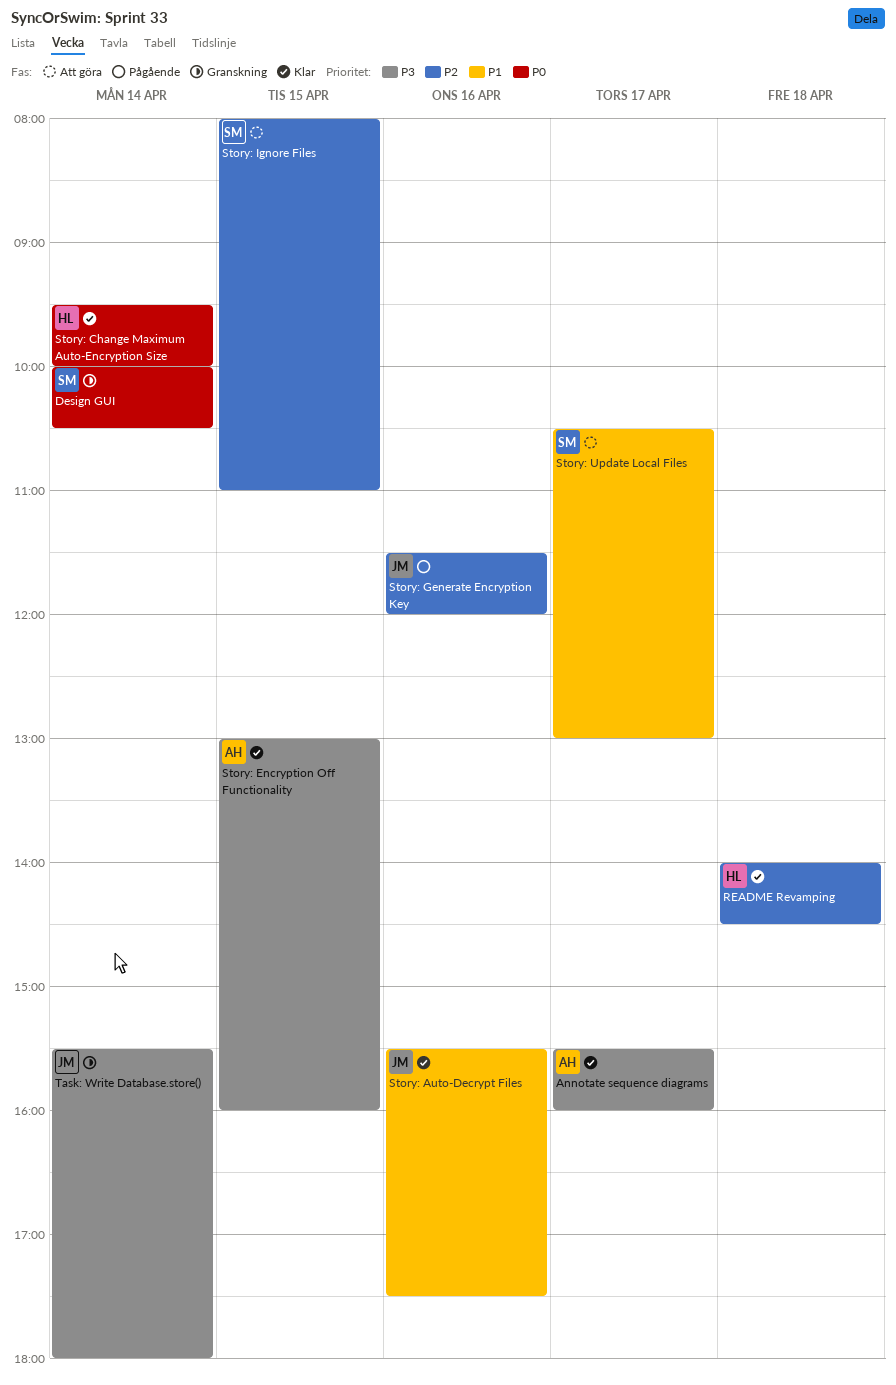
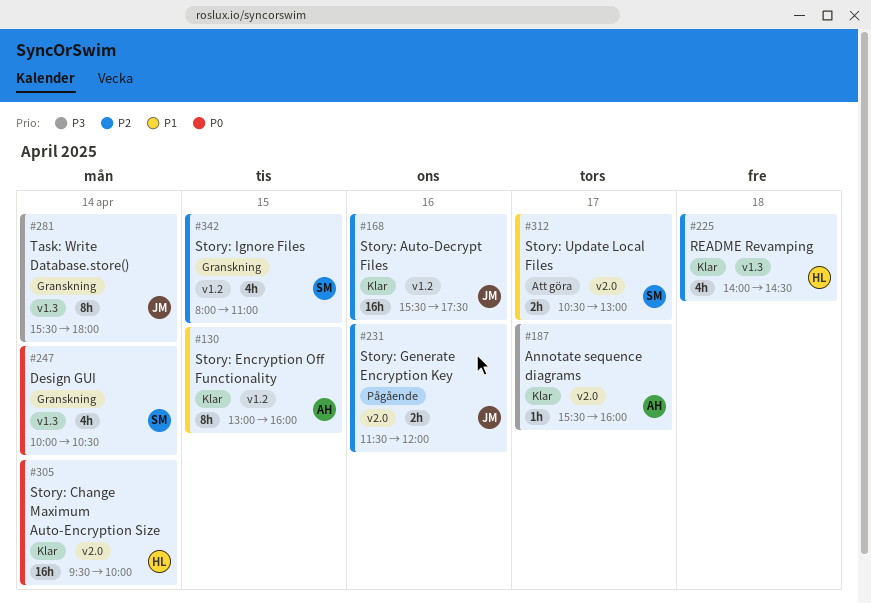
Story: Auto-Decrypt Files, priority: P1 -> P2
Story: Encryption Off Functionality, priority: P3 -> P1
Story: Ignore Files, status: Att göra -> Granskning

